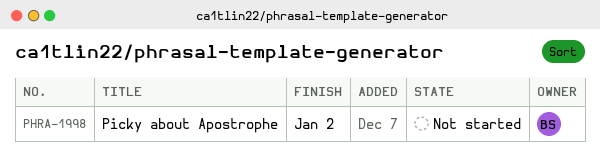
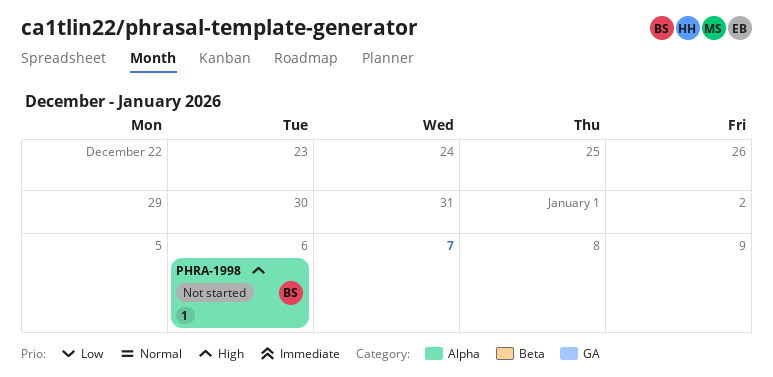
PHRA-1998, due: Jan 2 -> Jan 6

